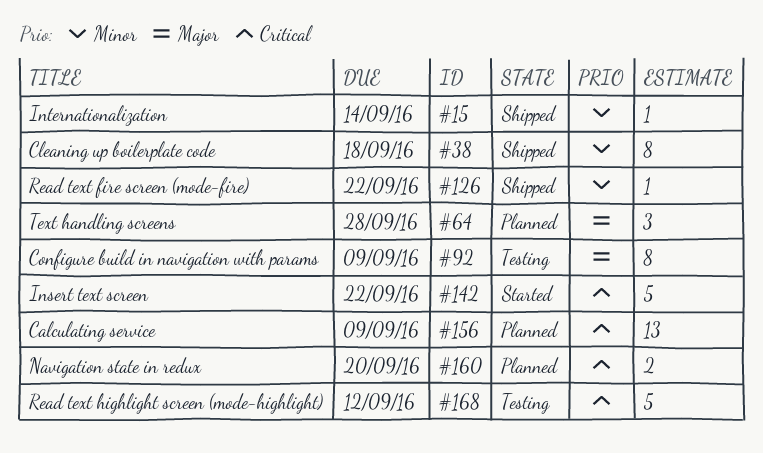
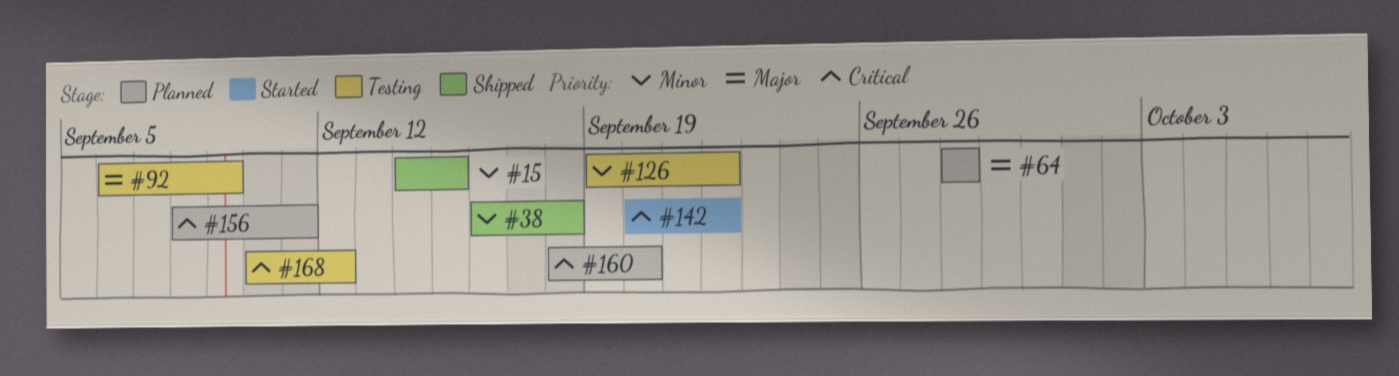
#15, due: Sep 14 -> Sep 15
#126, status: Shipped -> Testing
#156, due: Sep 9 -> Sep 11

